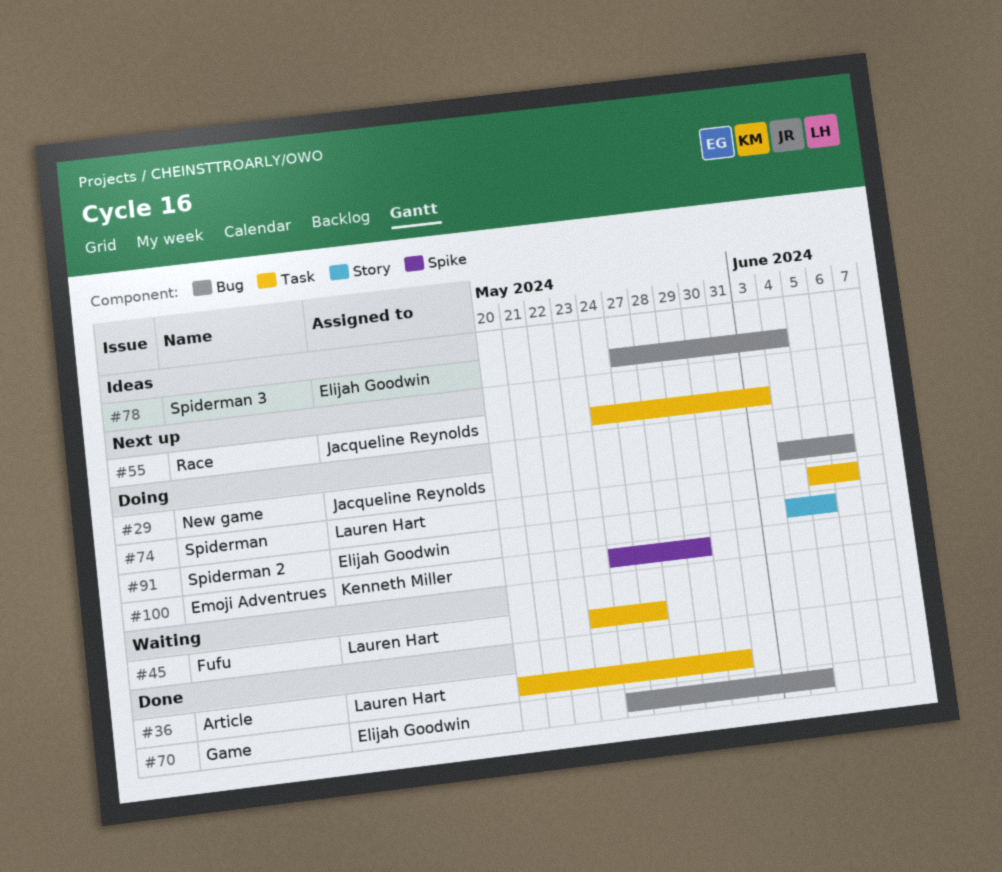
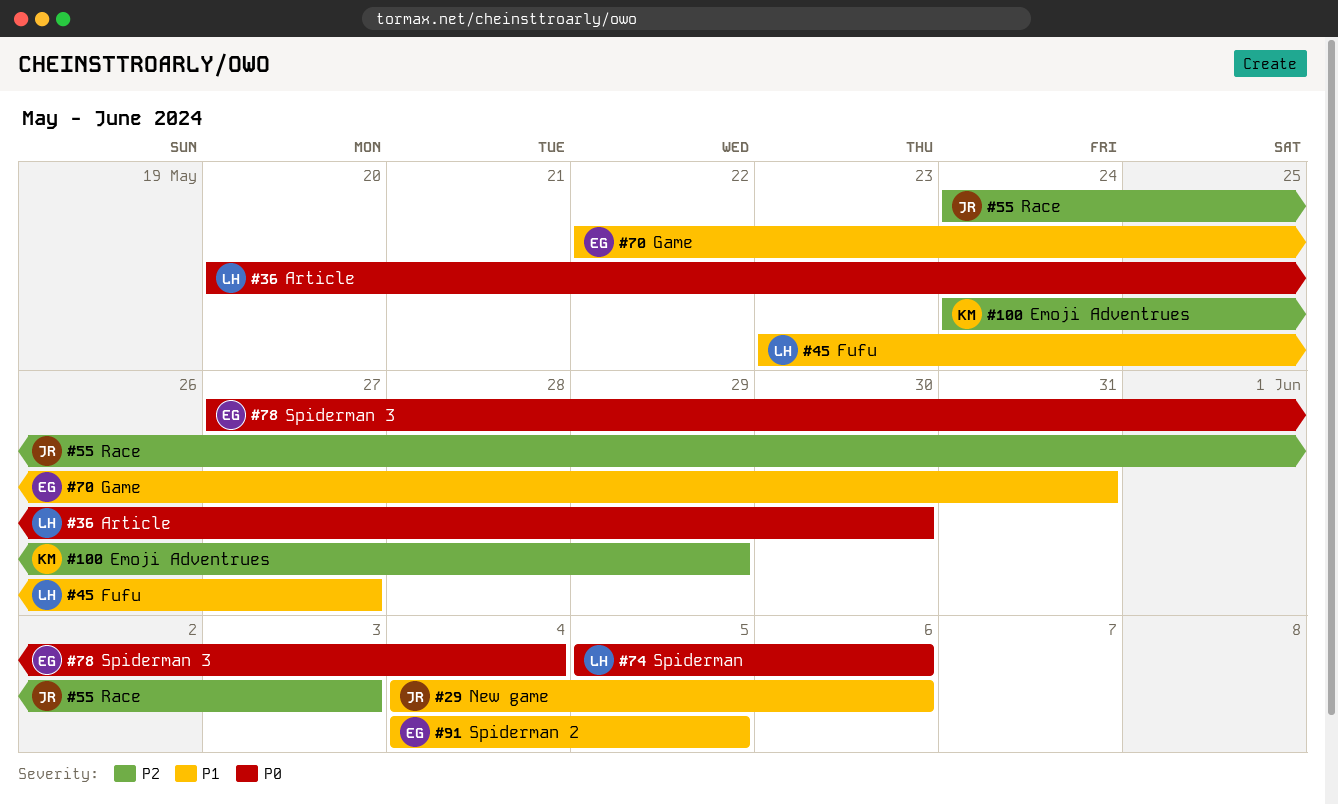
#70, start: May 24 -> May 22
#70, due: Jun 4 -> May 31

